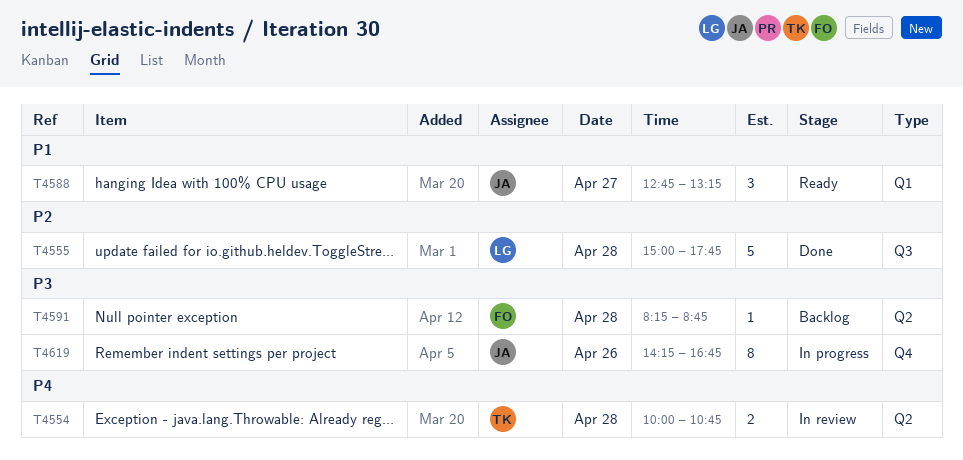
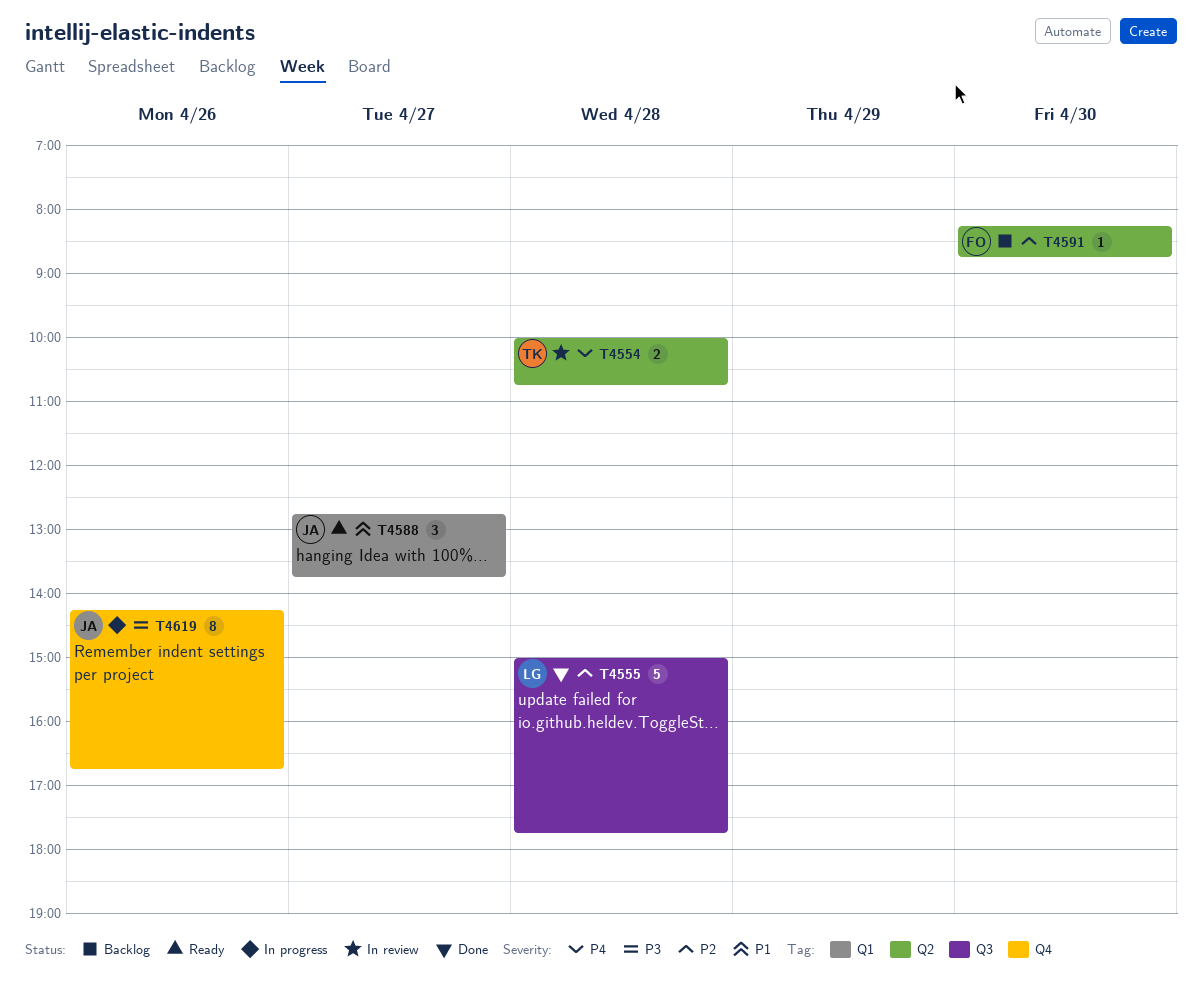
T4588, ends: 13:15 -> 13:45
T4591, priority: P3 -> P2
T4591, day: Apr 28 -> Apr 30

